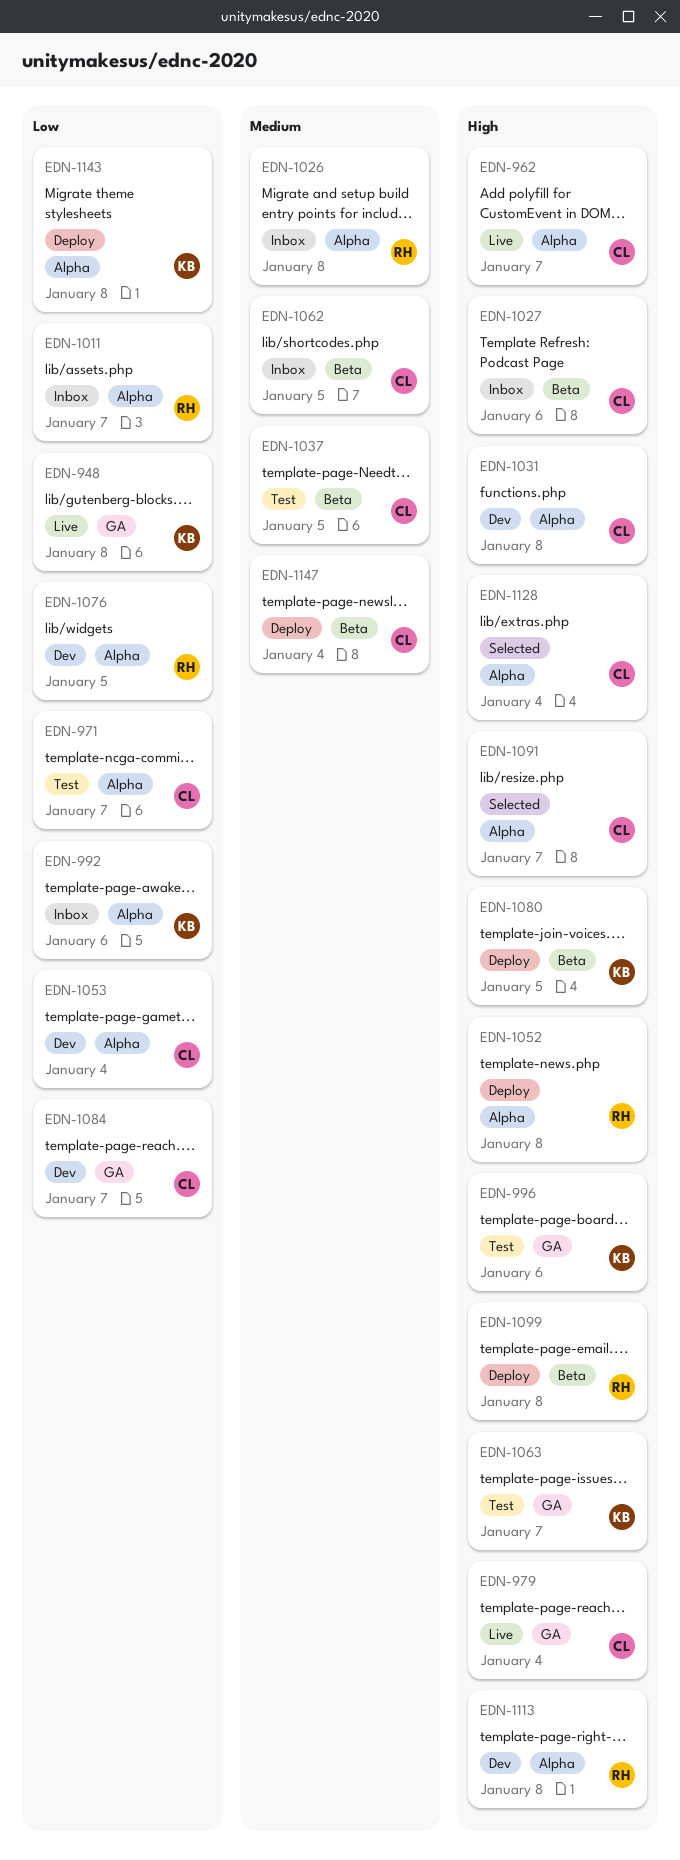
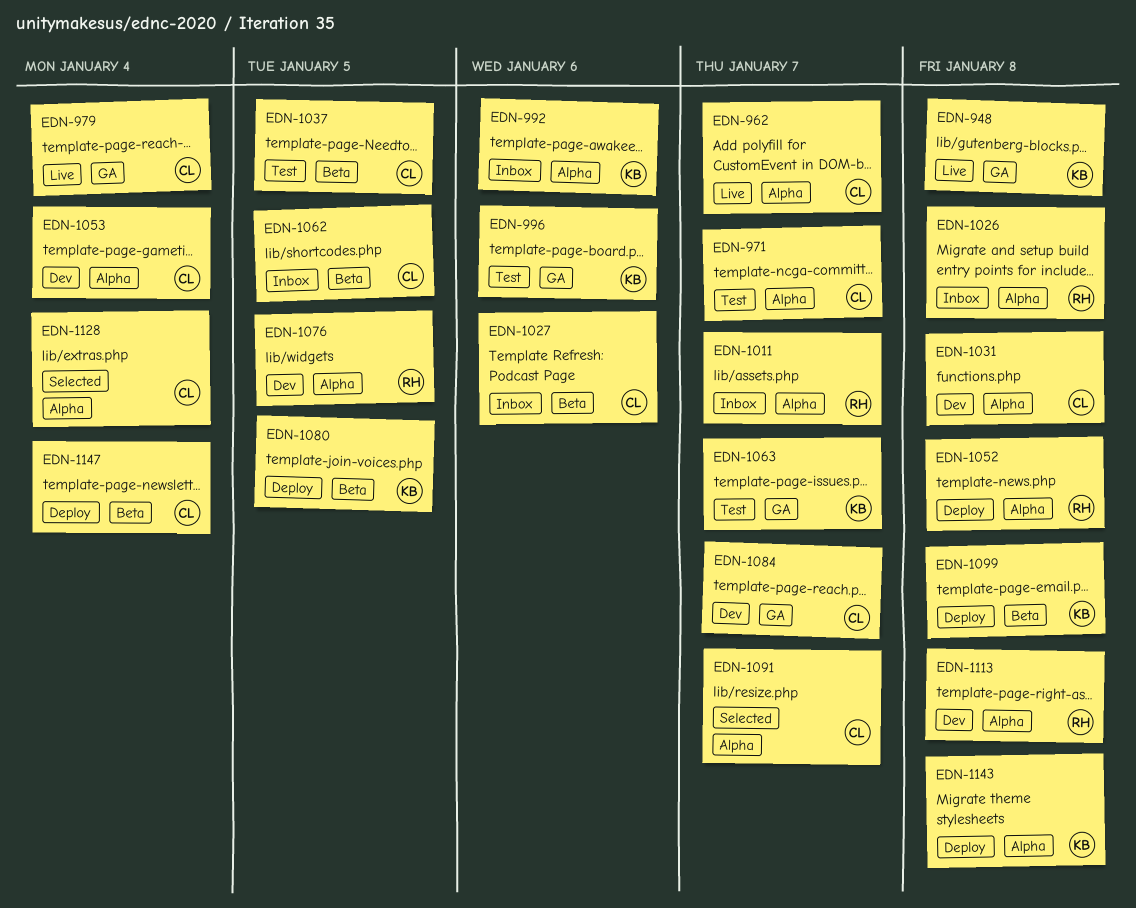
EDN-1099, owner: RH -> KB

